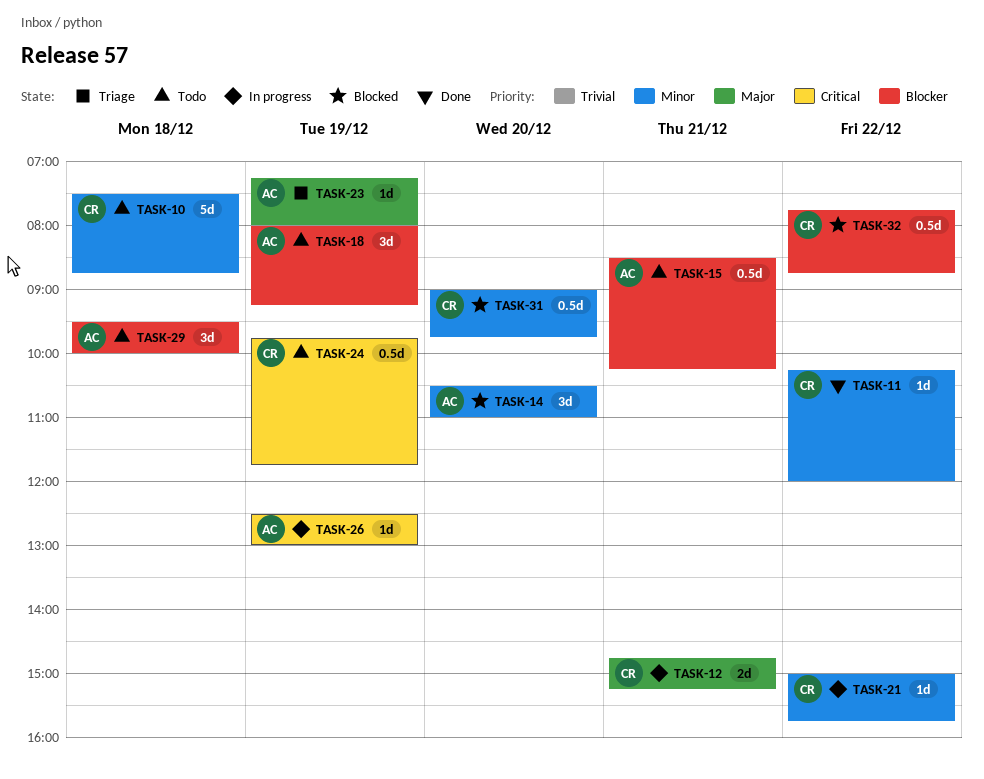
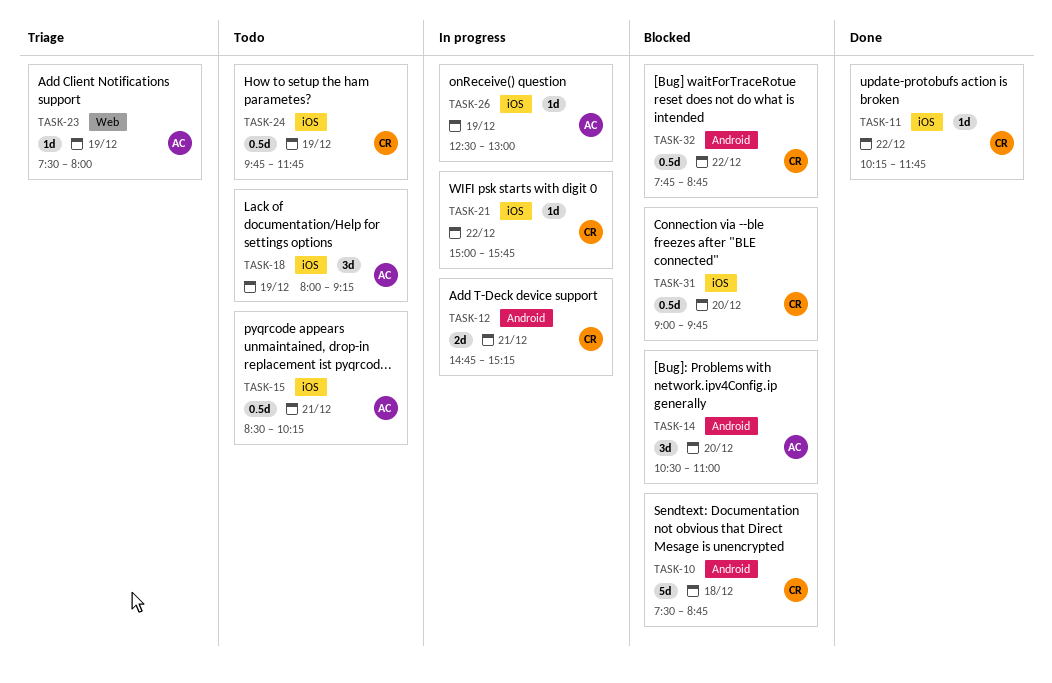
TASK-10, status: Todo -> Blocked
TASK-11, ends: 12:00 -> 11:45
TASK-23, begins: 07:15 -> 07:30
TASK-29: present -> none

